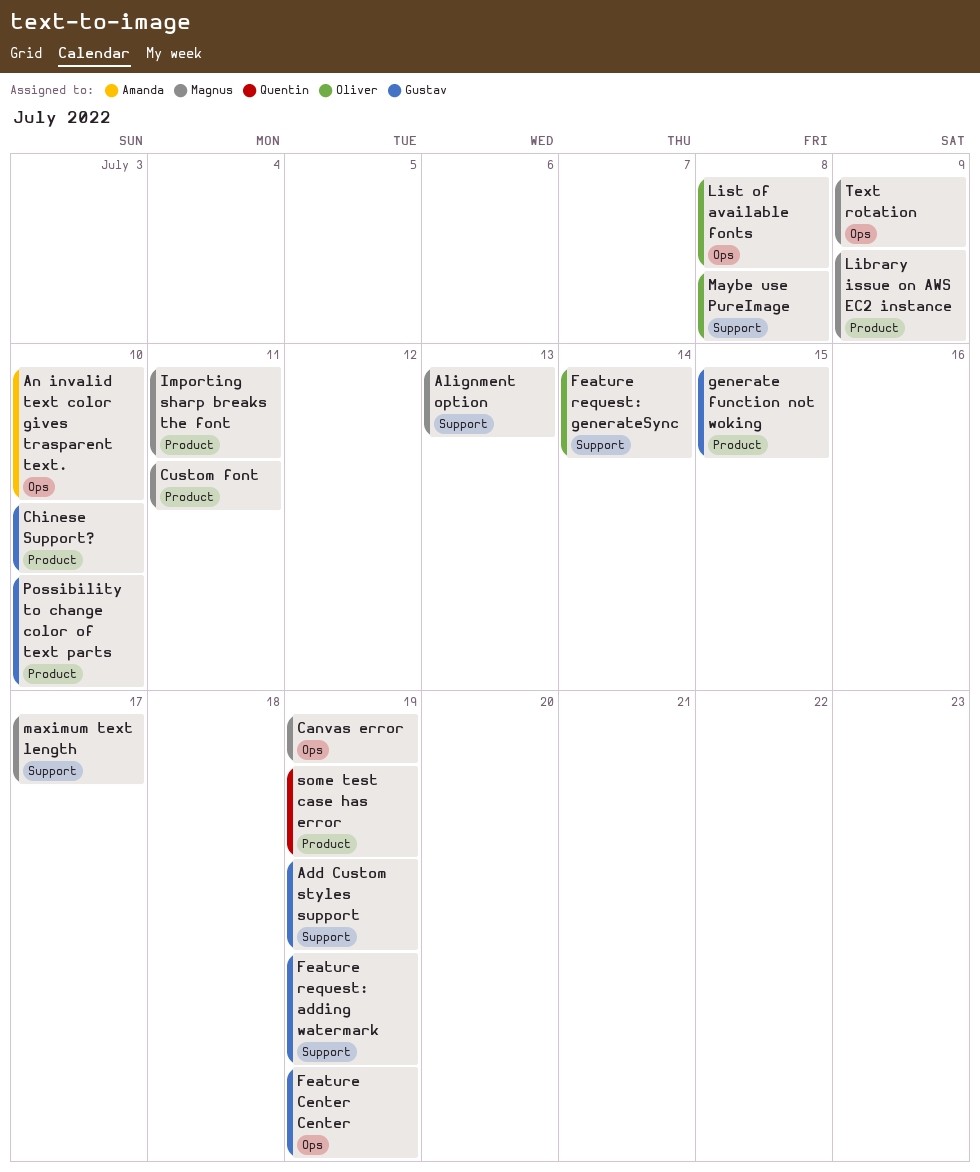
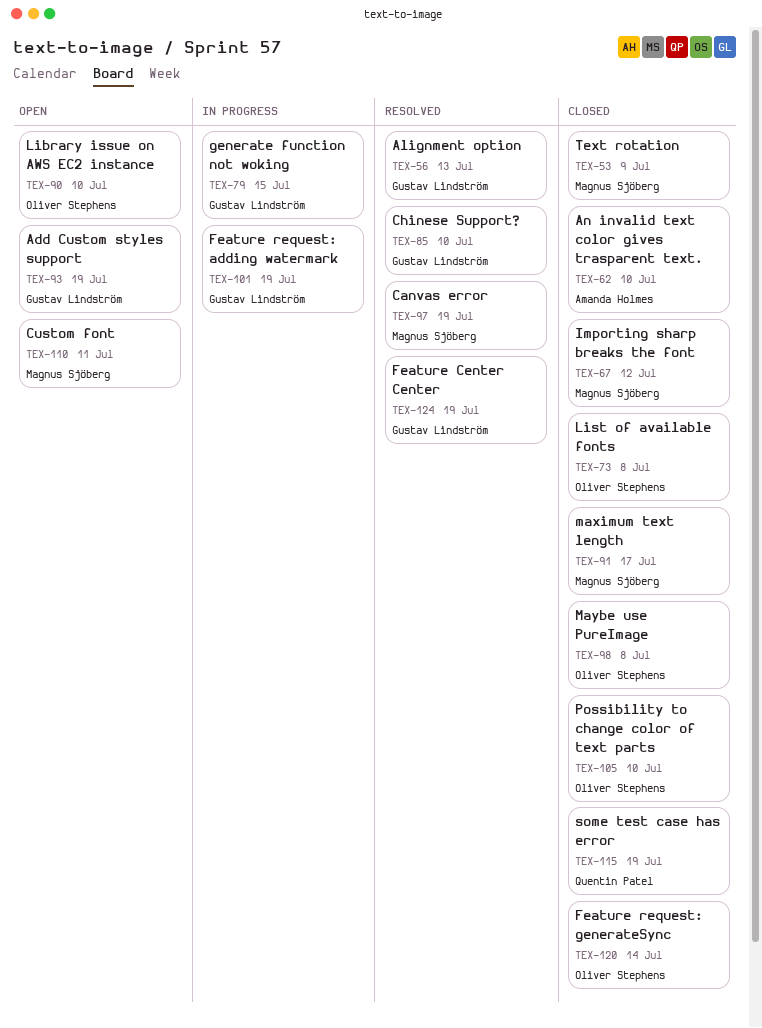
Alignment option, owner: Magnus Sjöberg -> Gustav Lindström
Importing sharp breaks the font, due: Jul 11 -> Jul 12
Library issue on AWS EC2 instance, owner: Magnus Sjöberg -> Oliver Stephens
Library issue on AWS EC2 instance, due: Jul 9 -> Jul 10
Possibility to change color of text parts, owner: Gustav Lindström -> Oliver Stephens

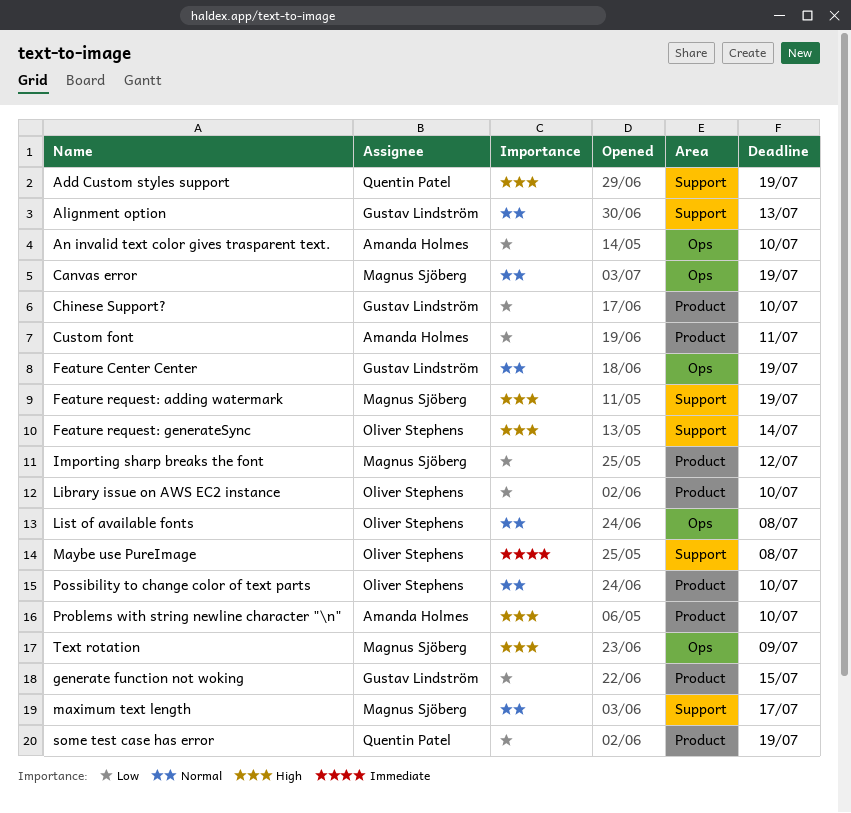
Add Custom styles support, owner: Gustav Lindström -> Quentin Patel
Custom font, owner: Magnus Sjöberg -> Amanda Holmes
Feature request: adding watermark, owner: Gustav Lindström -> Magnus Sjöberg
Problems with string newline character "\n": none -> present

